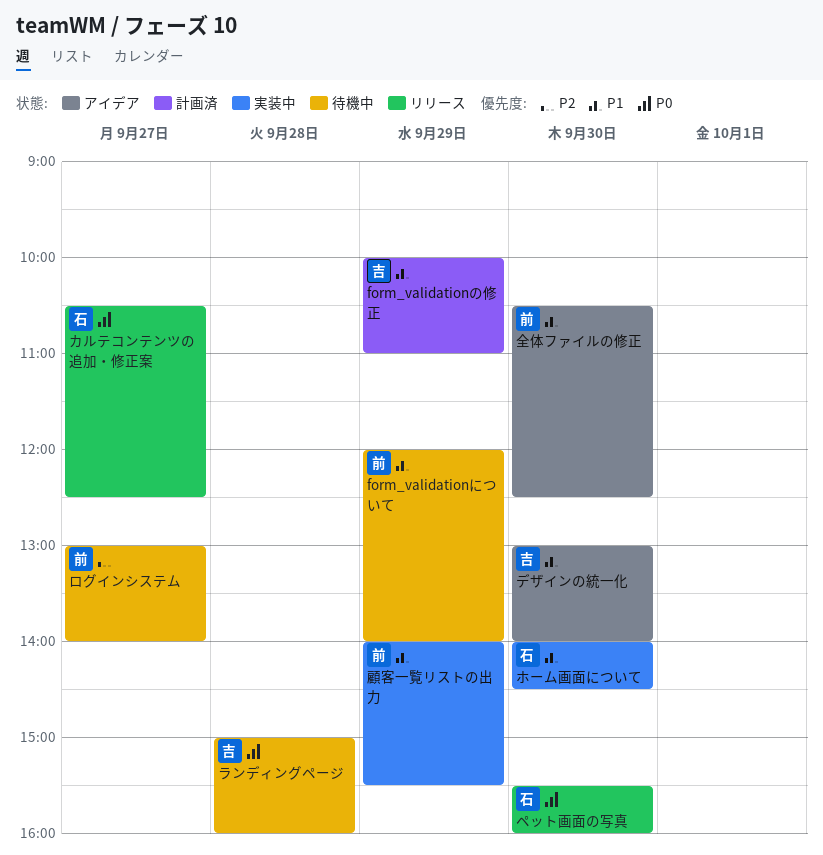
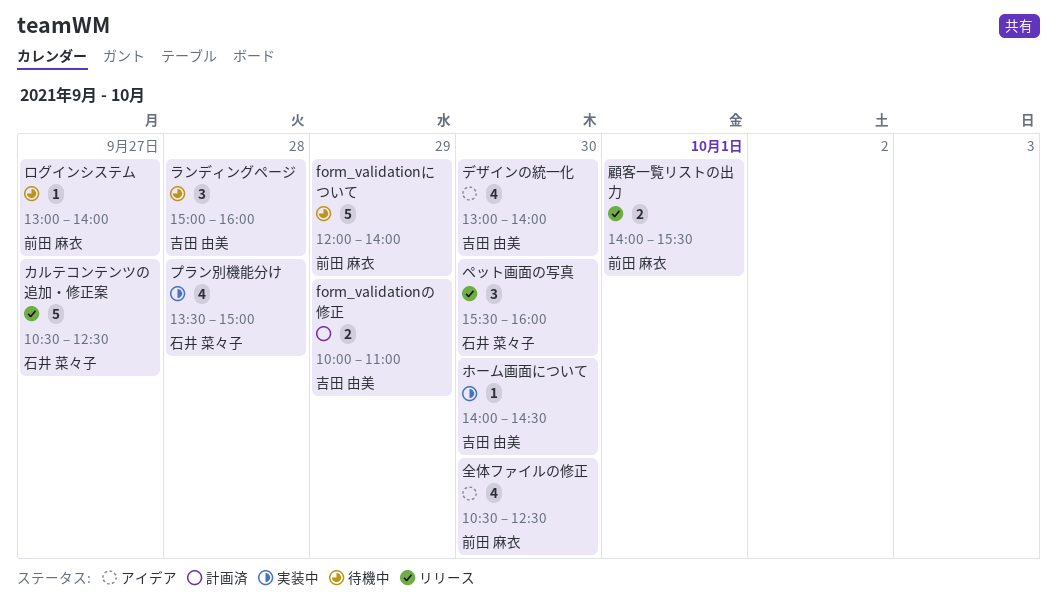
プラン別機能分け: none -> present
ホーム画面について, owner: 石井 菜々子 -> 吉田 由美
顧客一覧リストの出力, status: 実装中 -> リリース
顧客一覧リストの出力, day: Sep 29 -> Oct 1

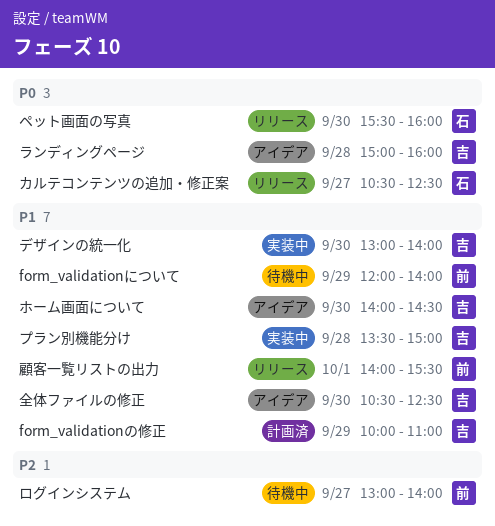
デザインの統一化, status: アイデア -> 実装中
プラン別機能分け, owner: 石井 菜々子 -> 吉田 由美
ホーム画面について, status: 実装中 -> アイデア
ランディングページ, status: 待機中 -> アイデア
全体ファイルの修正, owner: 前田 麻衣 -> 吉田 由美

